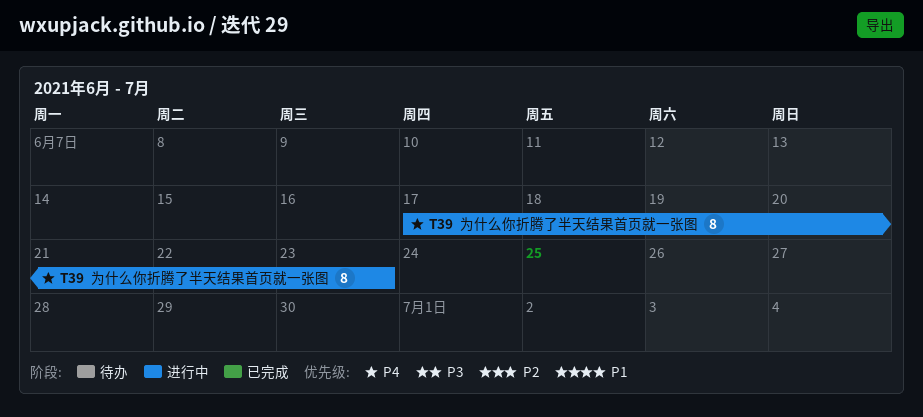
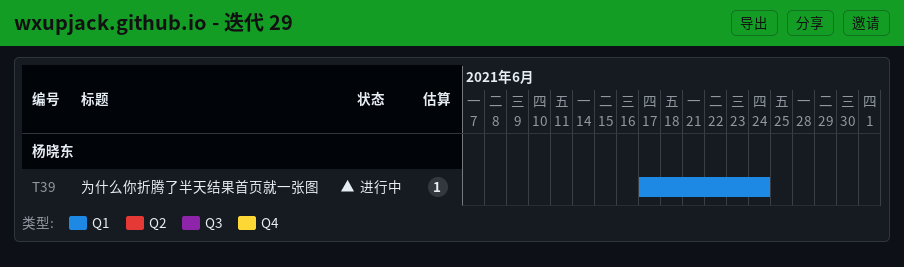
T39, estimate: 8 -> 1
T39, due: Jun 23 -> Jun 24

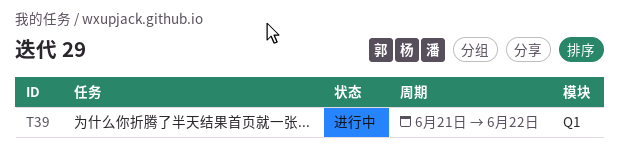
T39, start: Jun 17 -> Jun 21
T39, due: Jun 24 -> Jun 22

